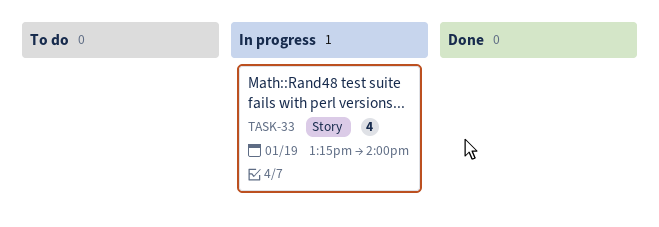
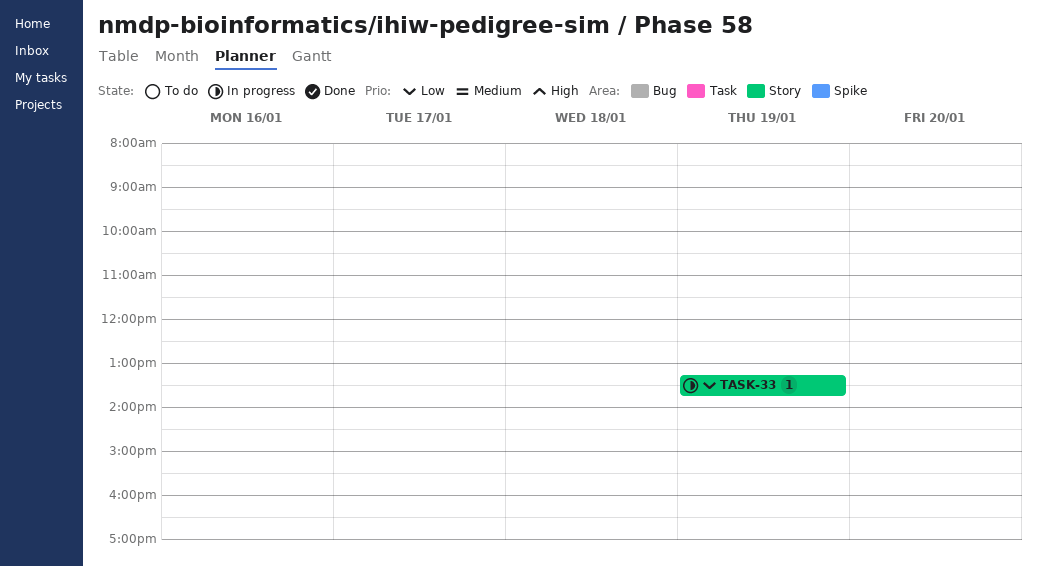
TASK-33, estimate: 4 -> 1
TASK-33, ends: 14:00 -> 13:45

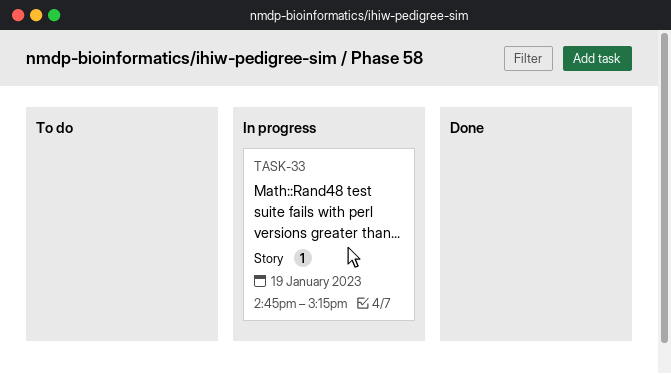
TASK-33, begins: 13:15 -> 14:45
TASK-33, ends: 13:45 -> 15:15

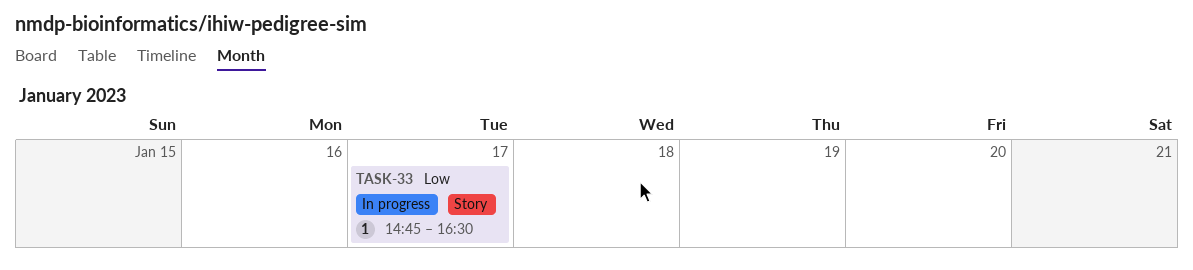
TASK-33, day: Jan 19 -> Jan 17
TASK-33, ends: 15:15 -> 16:30

